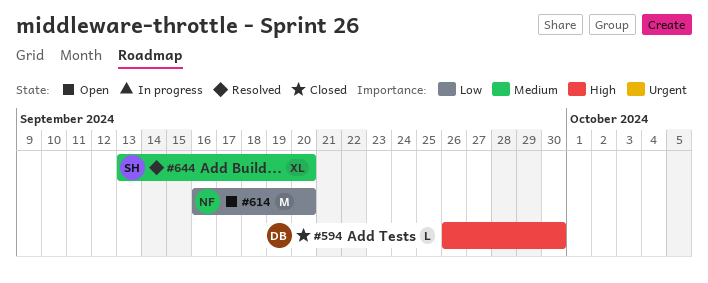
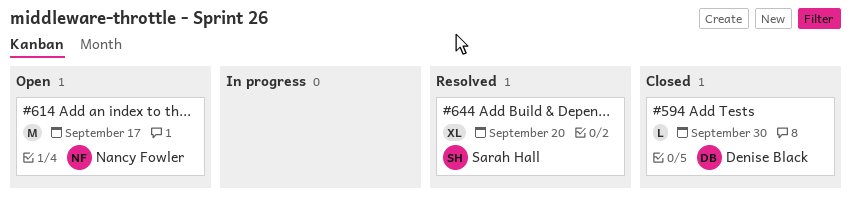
#614, due: Sep 20 -> Sep 17

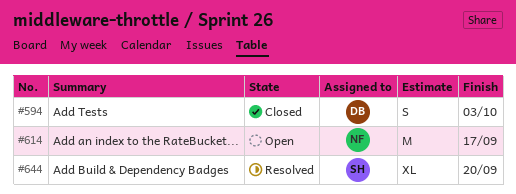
#594, estimate: L -> S
#594, due: Sep 30 -> Oct 3

